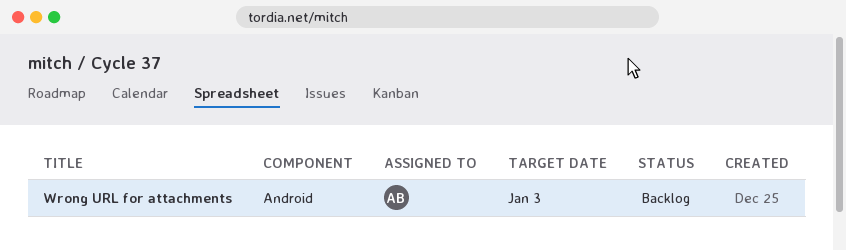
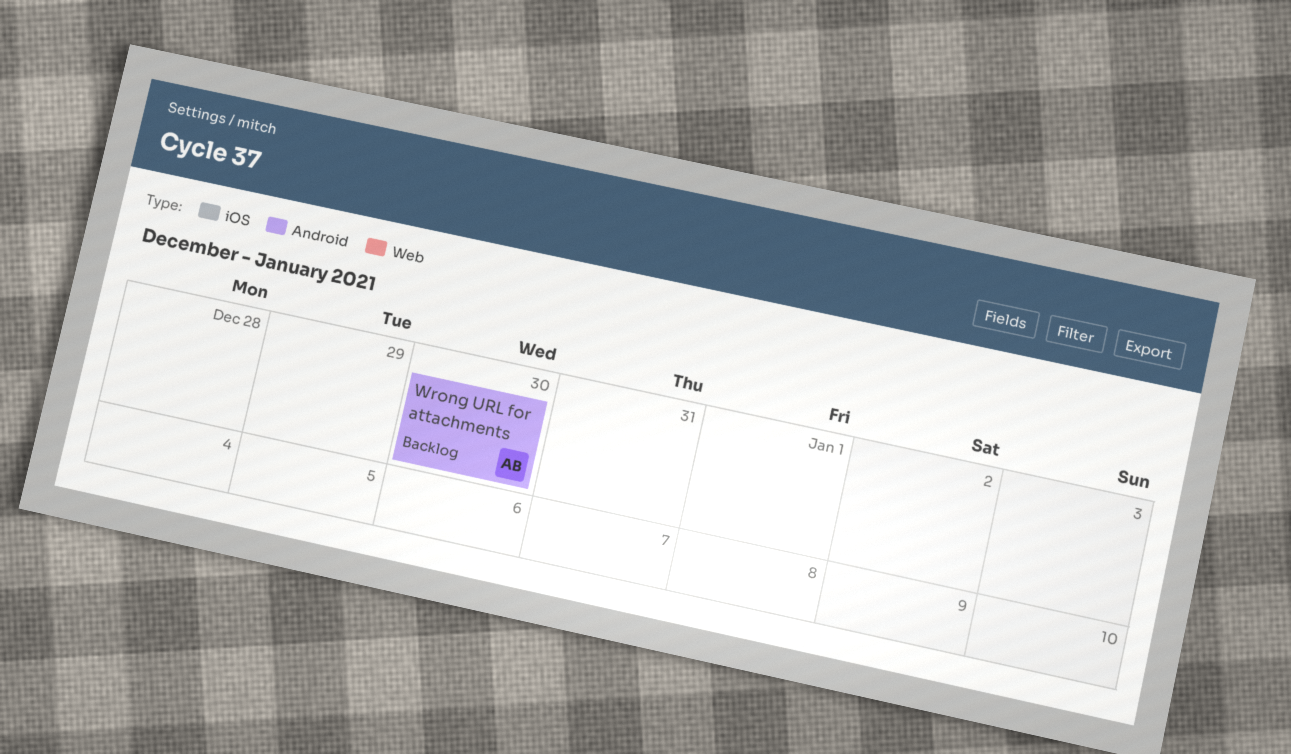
Wrong URL for attachments, due: Jan 3 -> Dec 30

